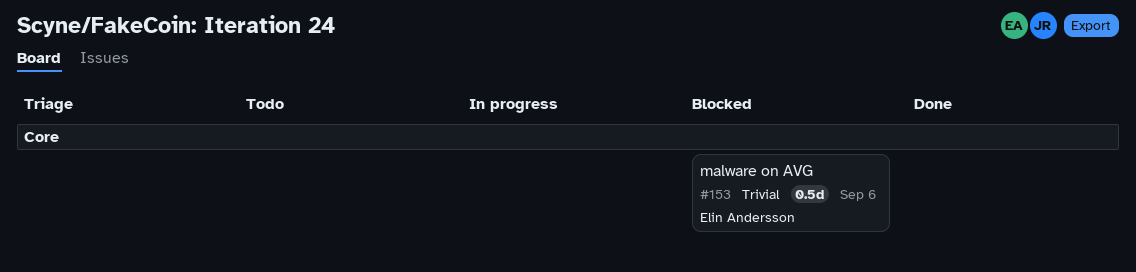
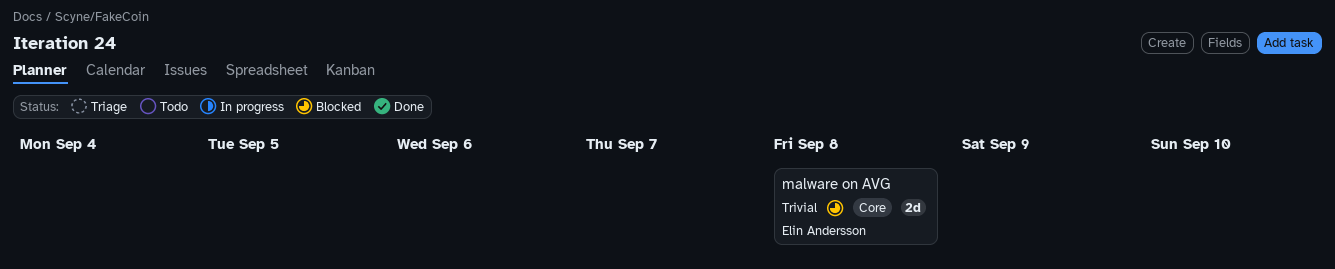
malware on AVG, estimate: 0.5d -> 2d
malware on AVG, due: Sep 6 -> Sep 8

